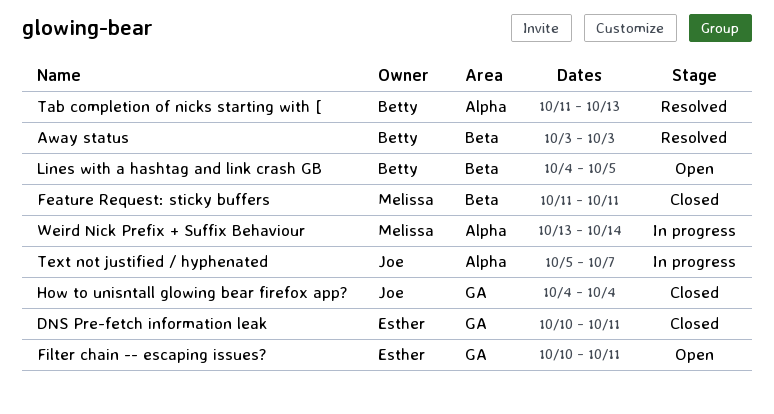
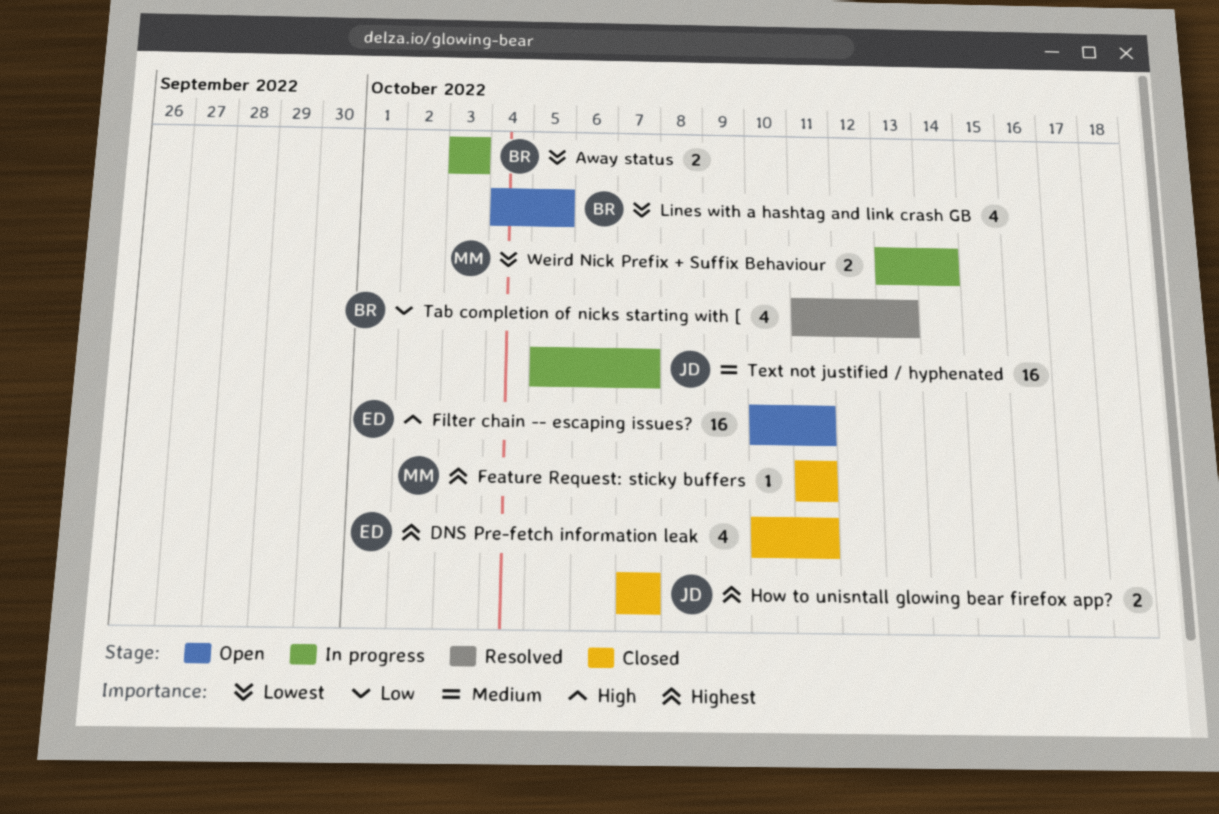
Away status, status: Resolved -> In progress
How to unisntall glowing bear firefox app?, start: Oct 4 -> Oct 7
How to unisntall glowing bear firefox app?, due: Oct 4 -> Oct 7

